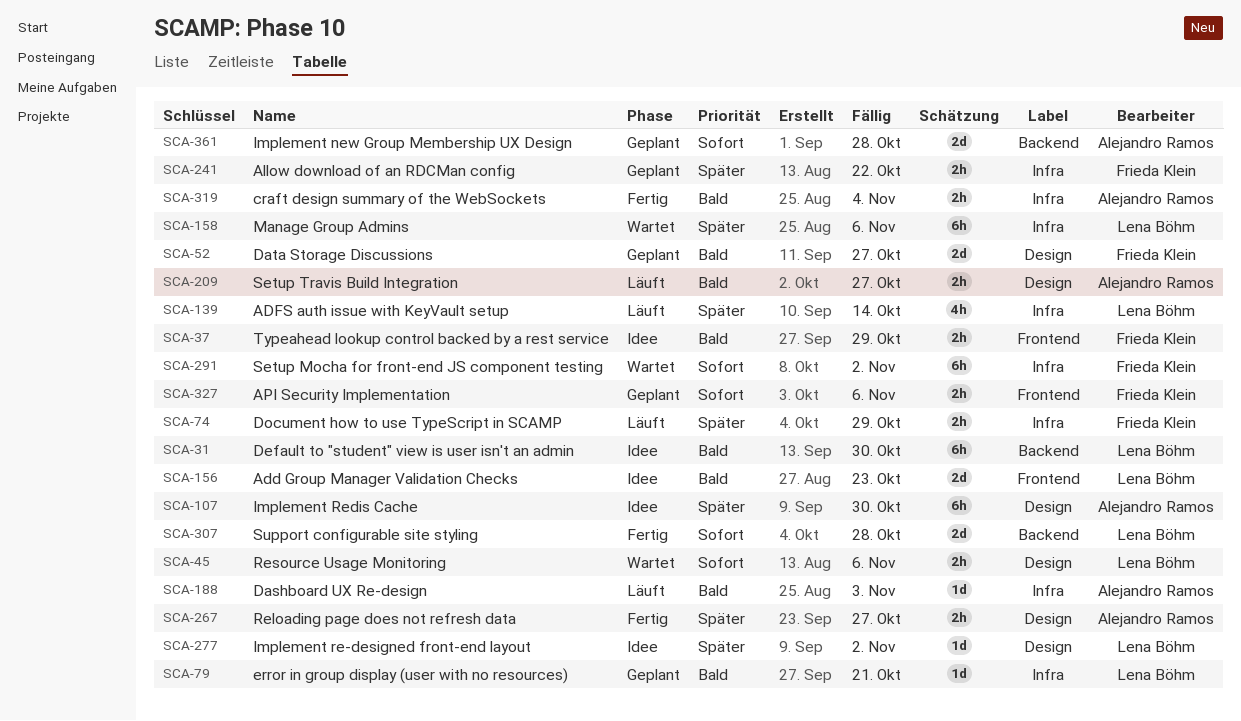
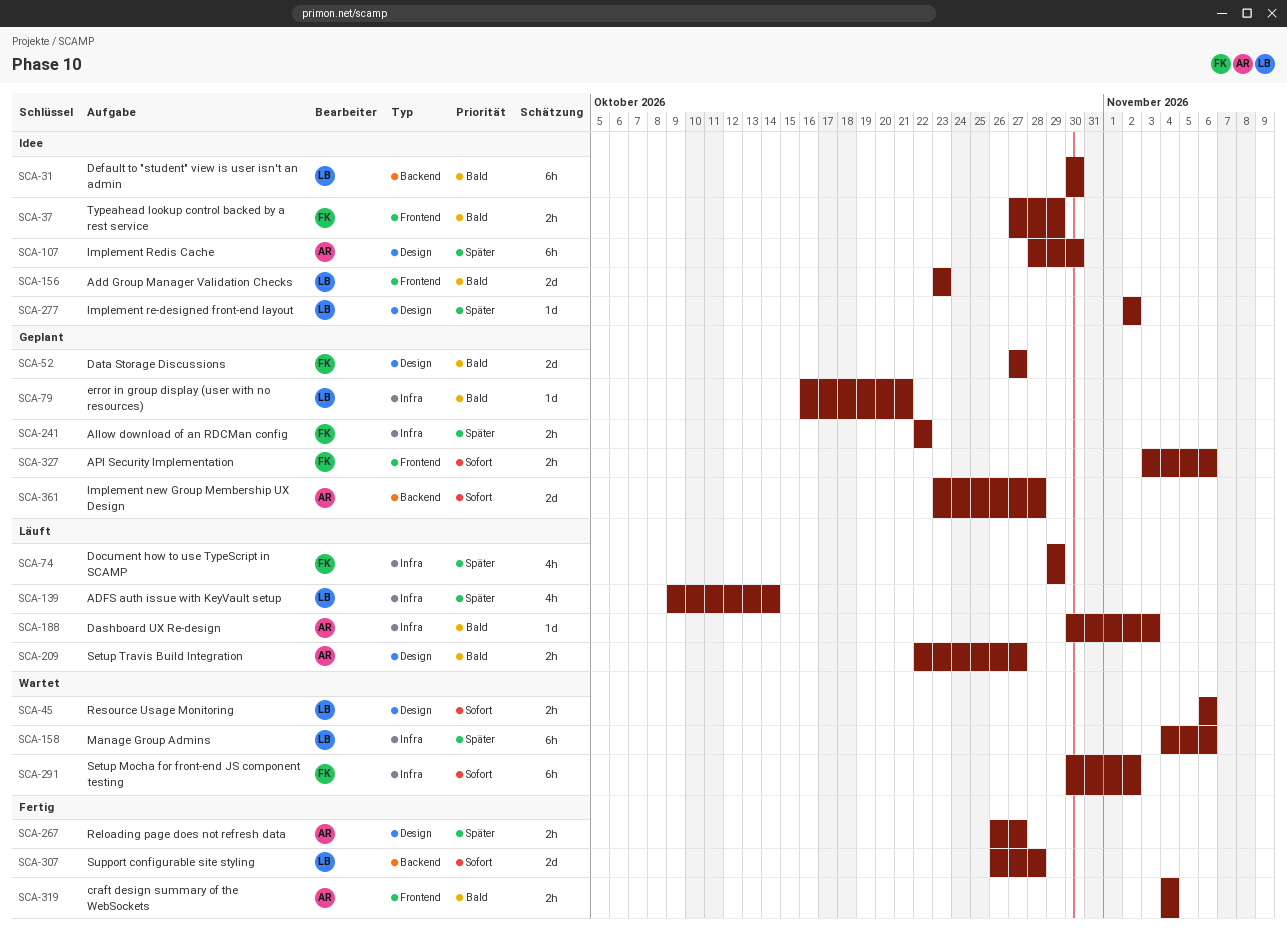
SCA-74, estimate: 2h -> 4h
SCA-319, label: Infra -> Frontend

